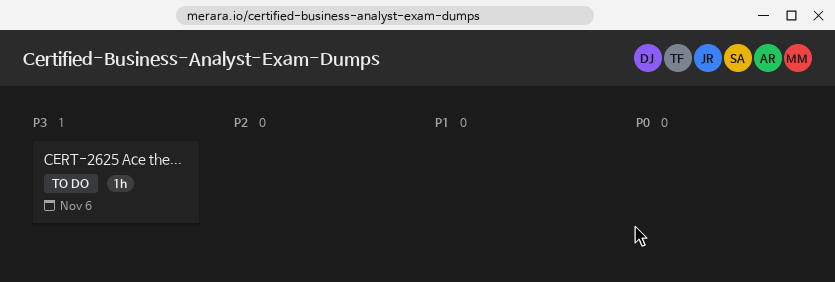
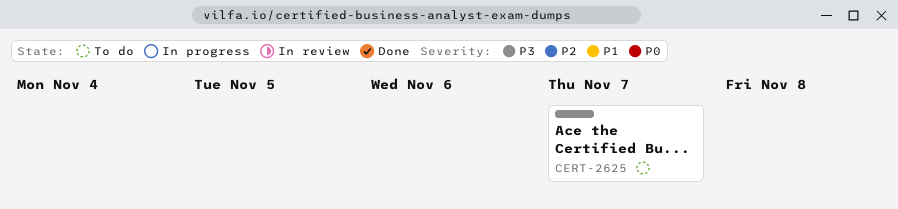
CERT-2625, due: Nov 6 -> Nov 7

